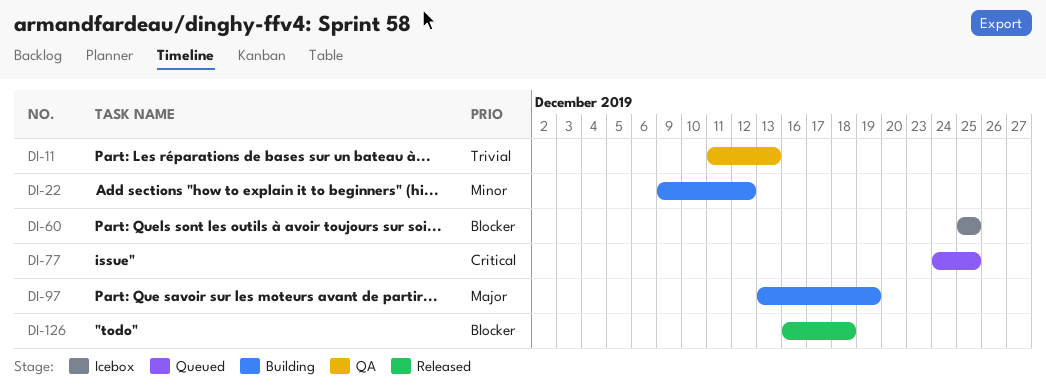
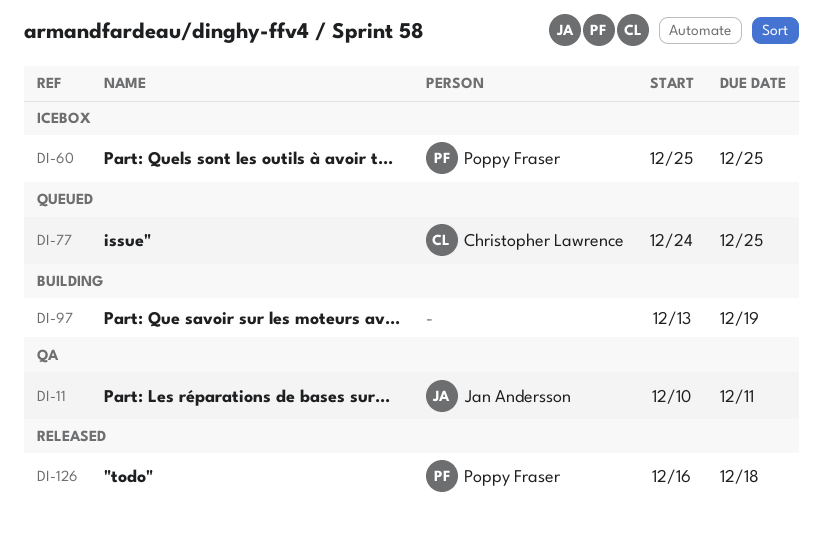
DI-11, start: Dec 11 -> Dec 10
DI-11, due: Dec 13 -> Dec 11
DI-22: present -> none

